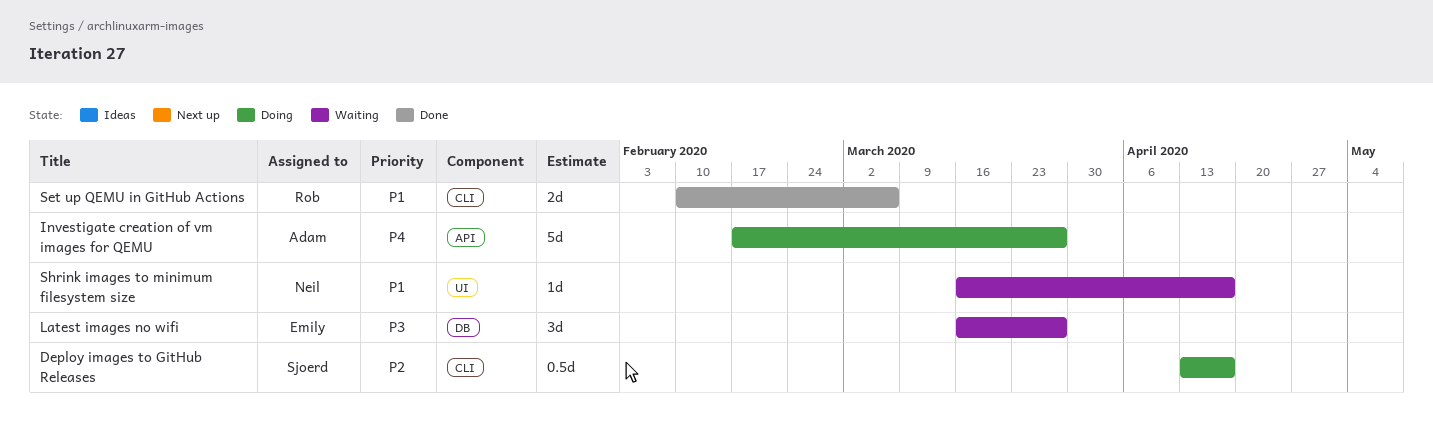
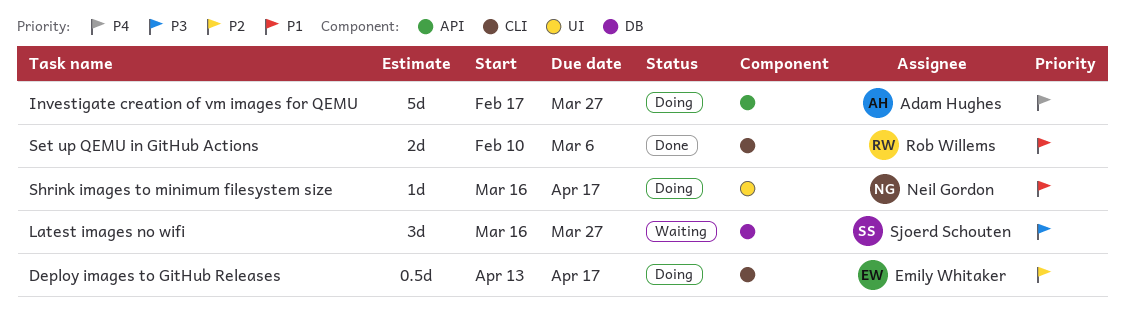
Deploy images to GitHub Releases, owner: Sjoerd Schouten -> Emily Whitaker
Latest images no wifi, owner: Emily Whitaker -> Sjoerd Schouten
Shrink images to minimum filesystem size, status: Waiting -> Doing

